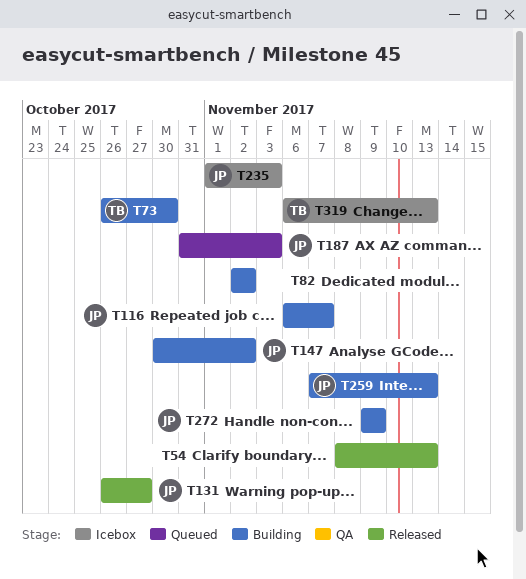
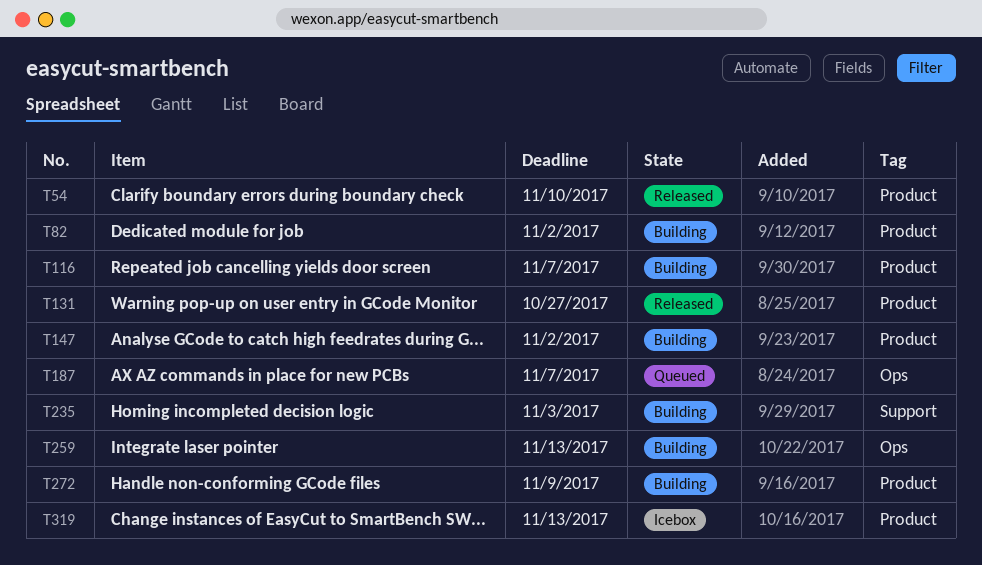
T54, due: Nov 13 -> Nov 10
T73: present -> none
T187, due: Nov 3 -> Nov 7
T235, status: Icebox -> Building

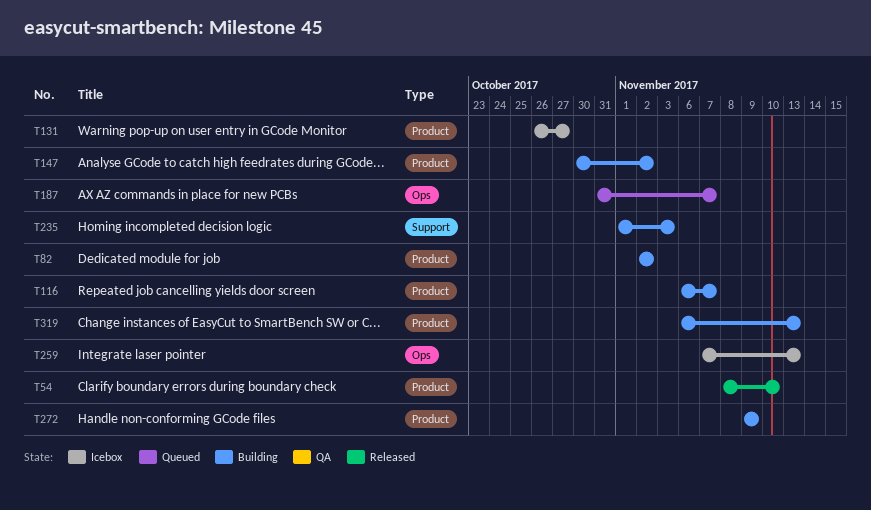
T131, status: Released -> Icebox
T259, status: Building -> Icebox
T319, status: Icebox -> Building

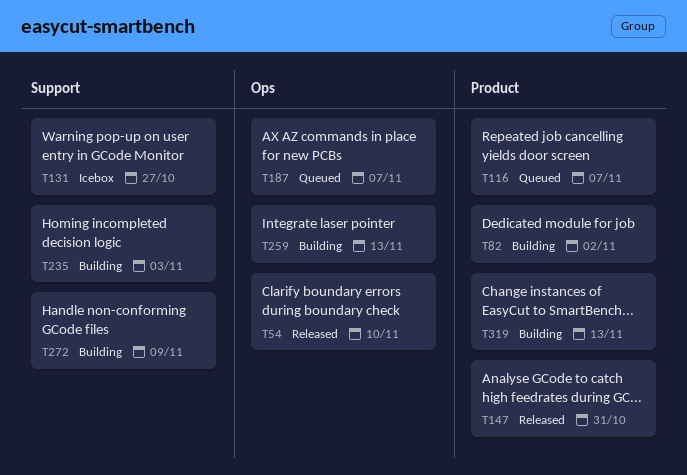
T54, label: Product -> Ops
T116, status: Building -> Queued
T131, label: Product -> Support
T147, status: Building -> Released
T147, due: Nov 2 -> Oct 31
T259, status: Icebox -> Building
T272, label: Product -> Support

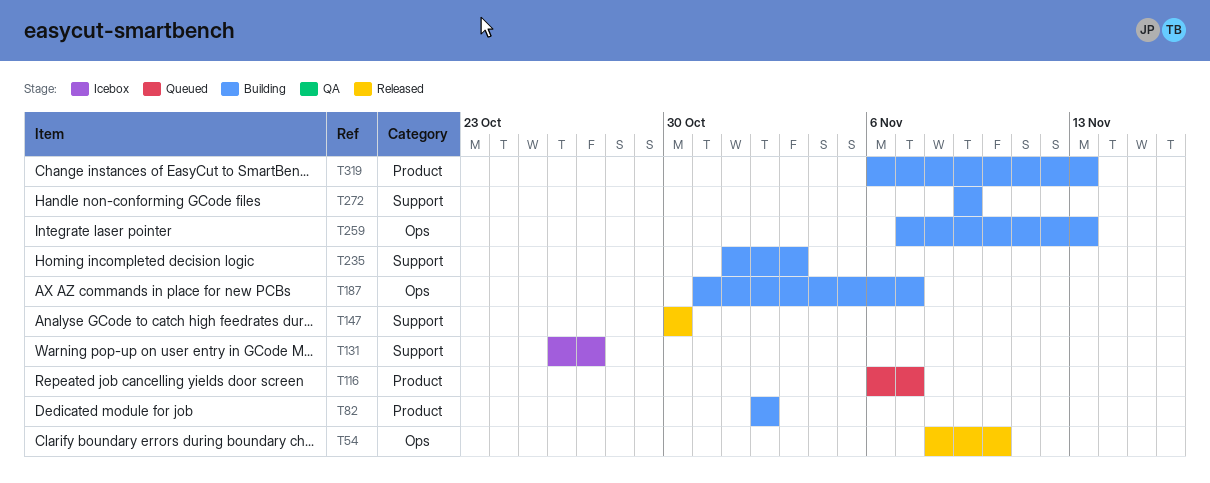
T147, label: Product -> Support
T147, due: Oct 31 -> Oct 30
T187, status: Queued -> Building

